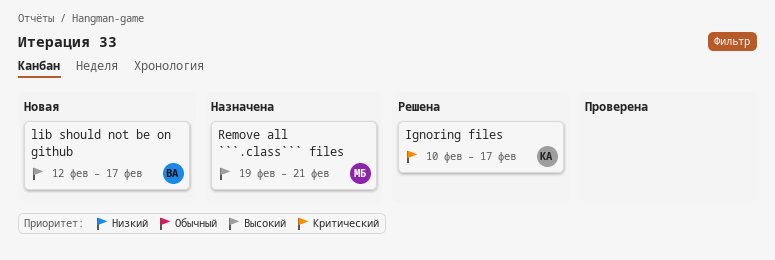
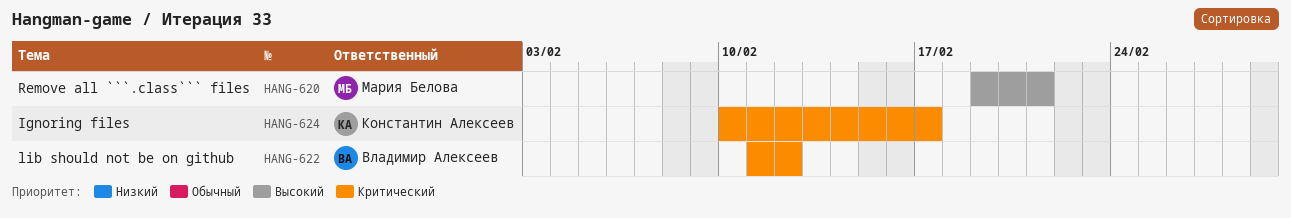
lib should not be on github, priority: Высокий -> Критический
lib should not be on github, start: Feb 12 -> Feb 11
lib should not be on github, due: Feb 17 -> Feb 12

